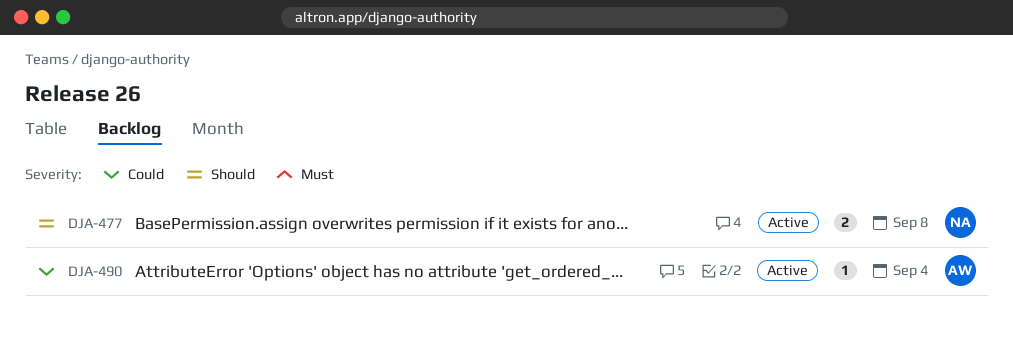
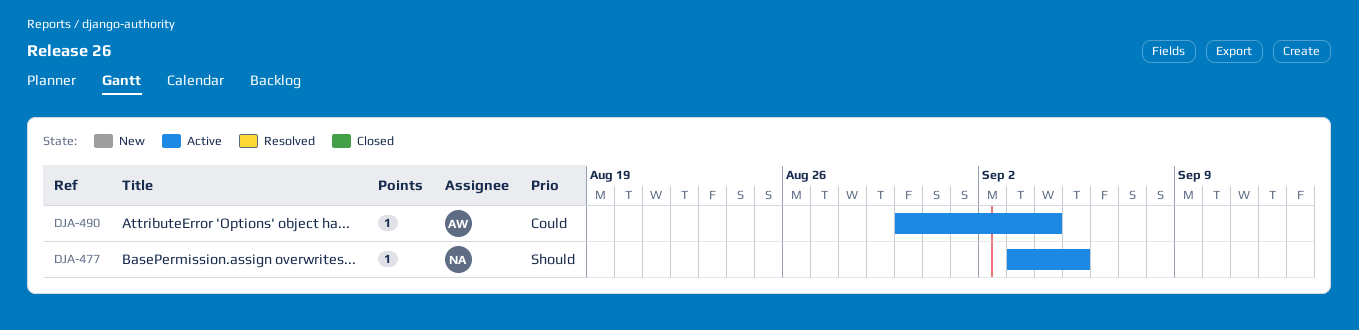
DJA-477, estimate: 2 -> 1
DJA-477, due: Sep 8 -> Sep 5

